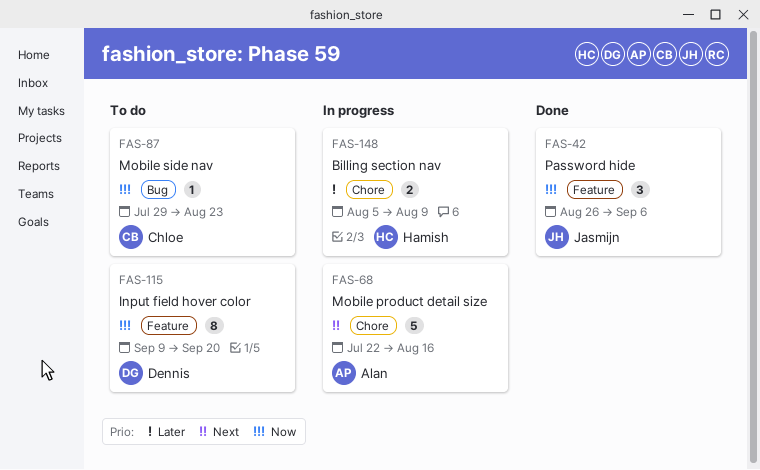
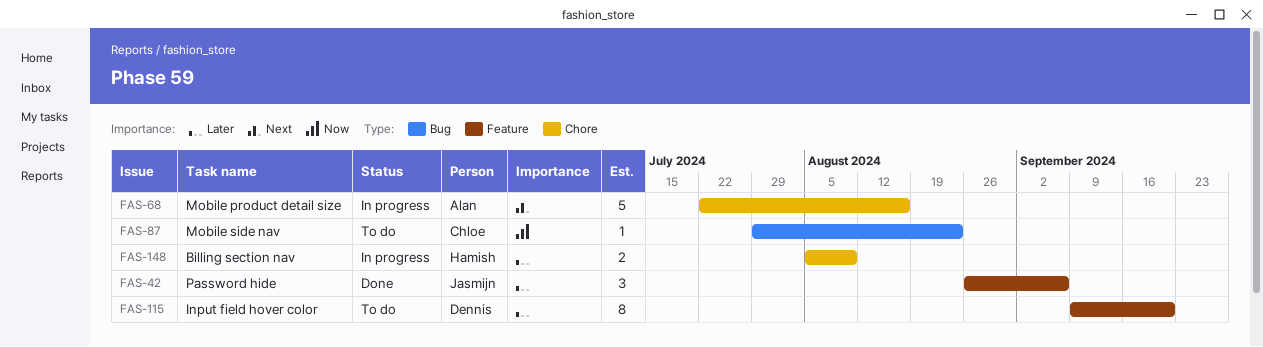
FAS-42, priority: Now -> Later
FAS-115, priority: Now -> Later

